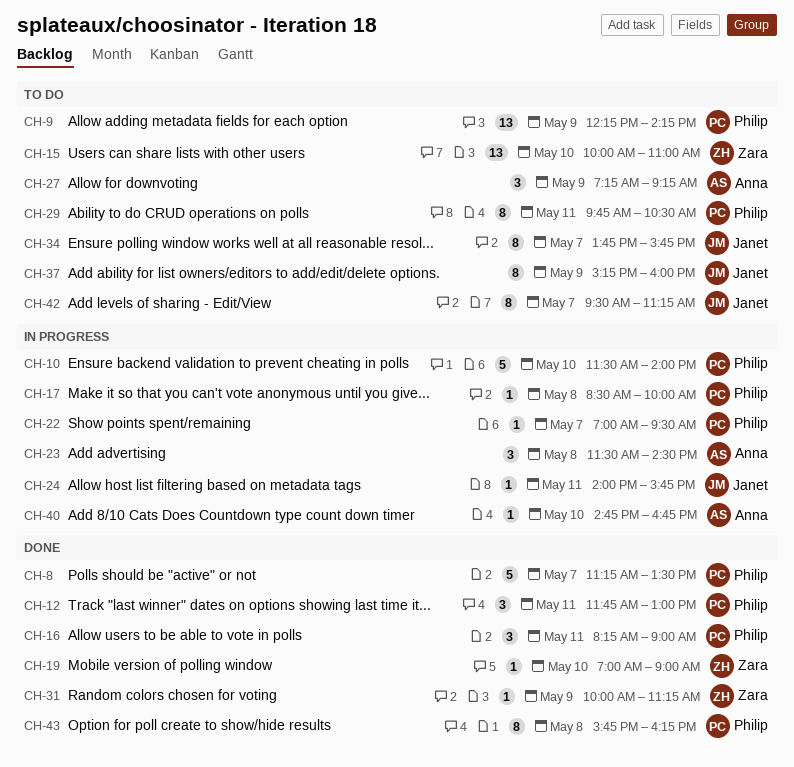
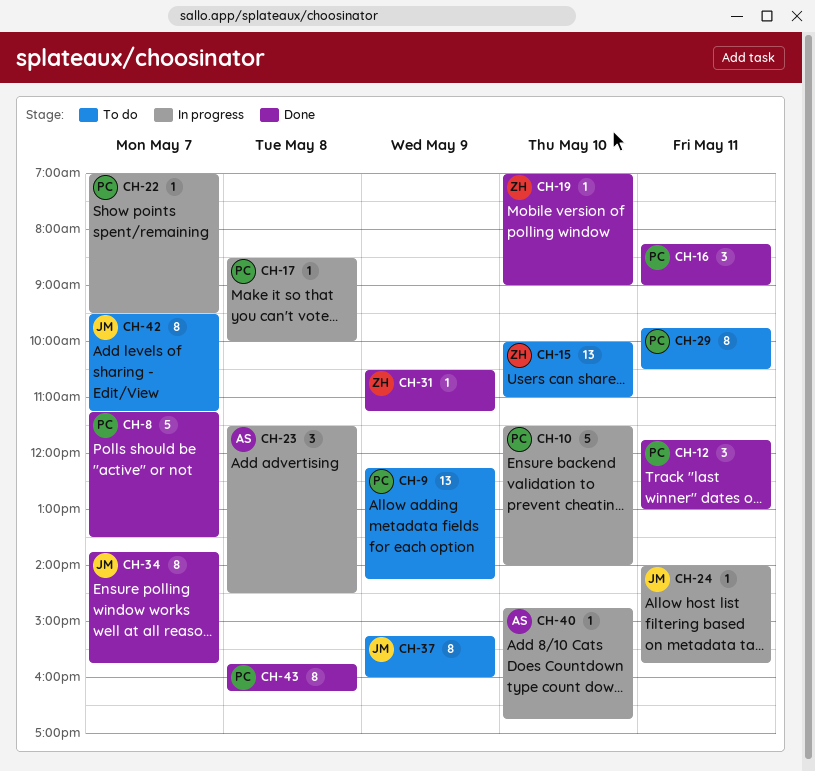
CH-27: present -> none
CH-31, begins: 10:00 -> 10:30
CH-34, status: To do -> Done

